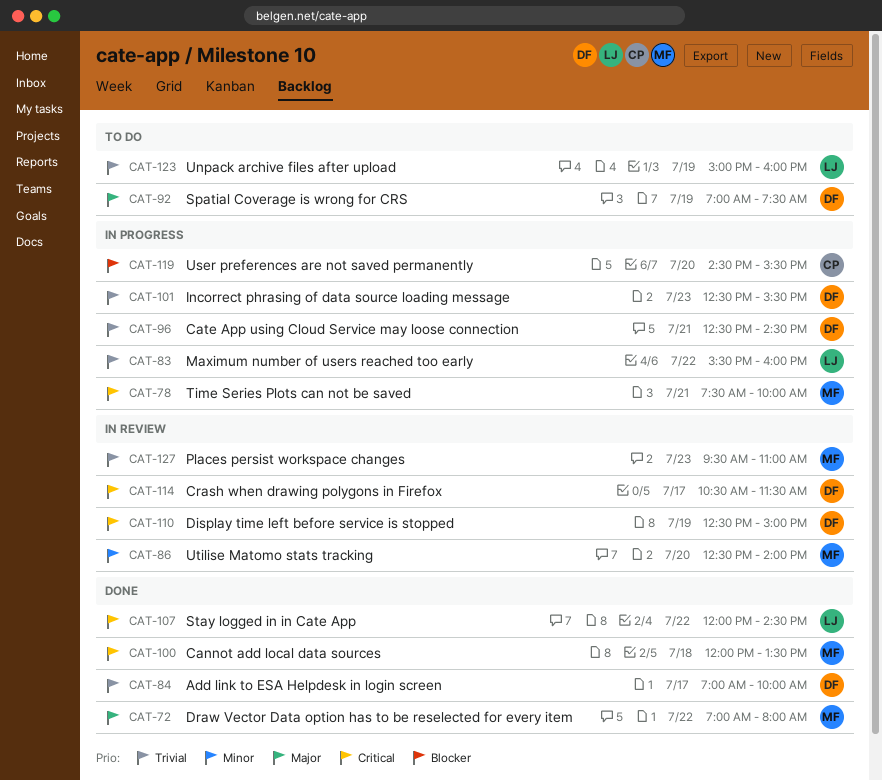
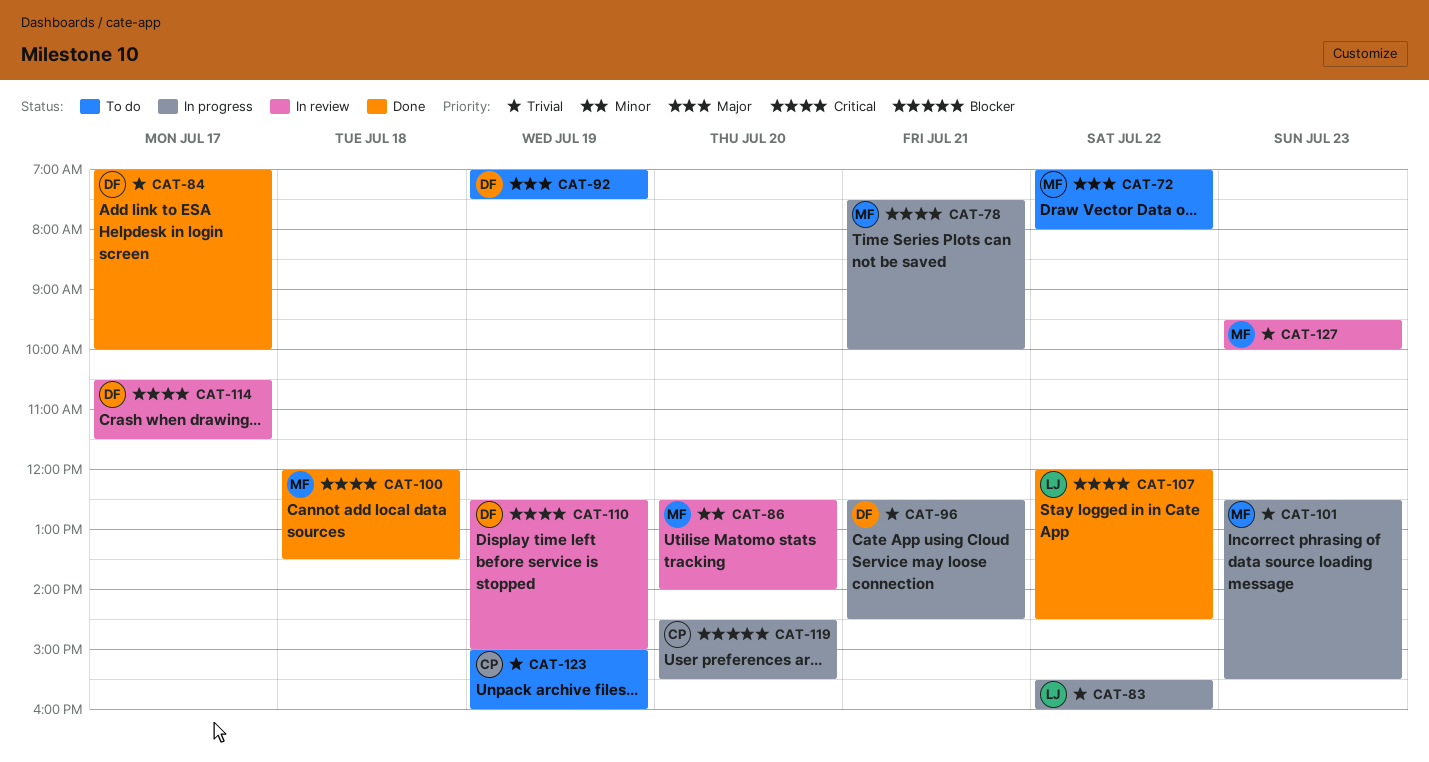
CAT-72, status: Done -> To do
CAT-101, owner: DF -> MF
CAT-123, owner: LJ -> CP
CAT-127, ends: 11:00 -> 10:00

